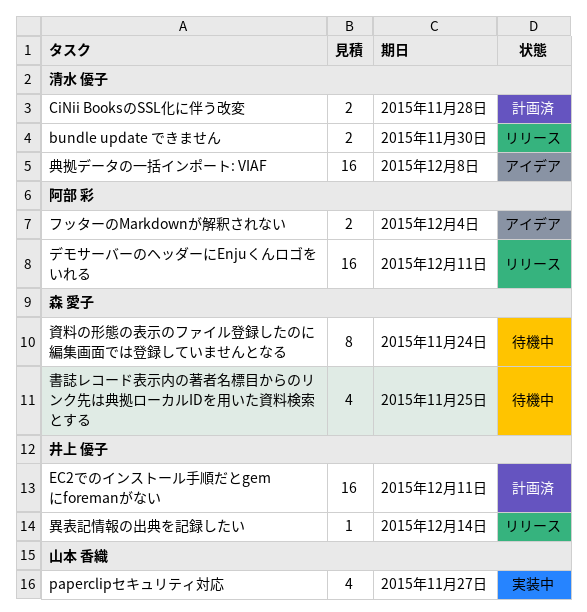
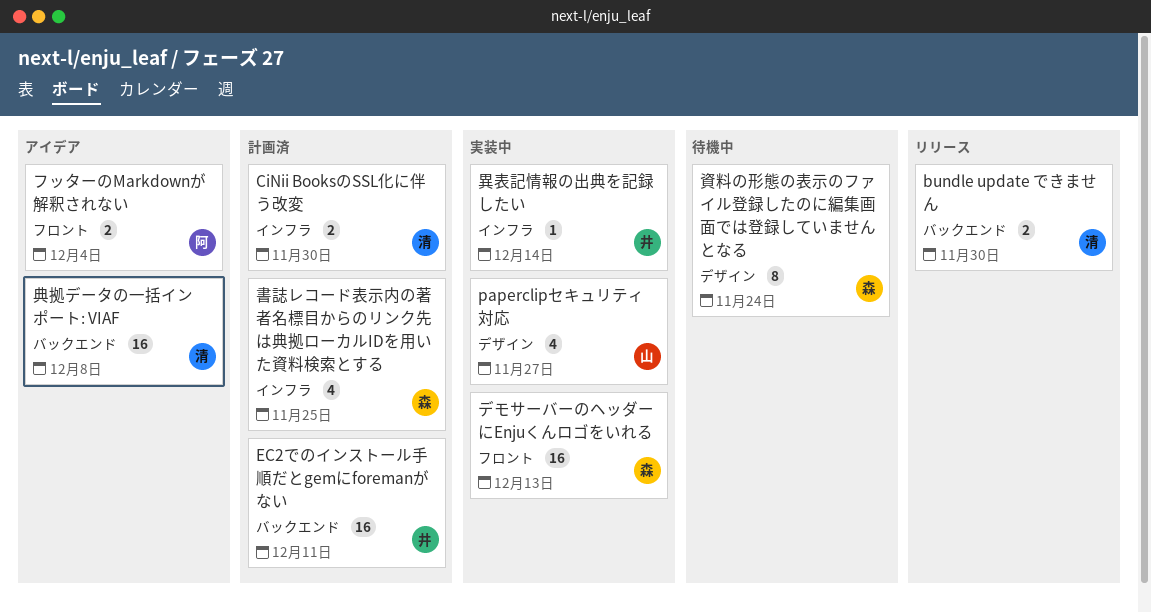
CiNii BooksのSSL化に伴う改変, due: Nov 28 -> Nov 30
デモサーバーのヘッダーにEnjuくんロゴをいれる, status: リリース -> 実装中
デモサーバーのヘッダーにEnjuくんロゴをいれる, owner: 阿部 彩 -> 森 愛子
デモサーバーのヘッダーにEnjuくんロゴをいれる, due: Dec 11 -> Dec 13
書誌レコード表示内の著者名標目からのリンク先は典拠ローカルIDを用いた資料検索とする, status: 待機中 -> 計画済
異表記情報の出典を記録したい, status: リリース -> 実装中

